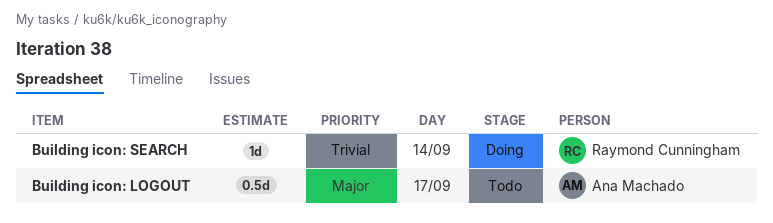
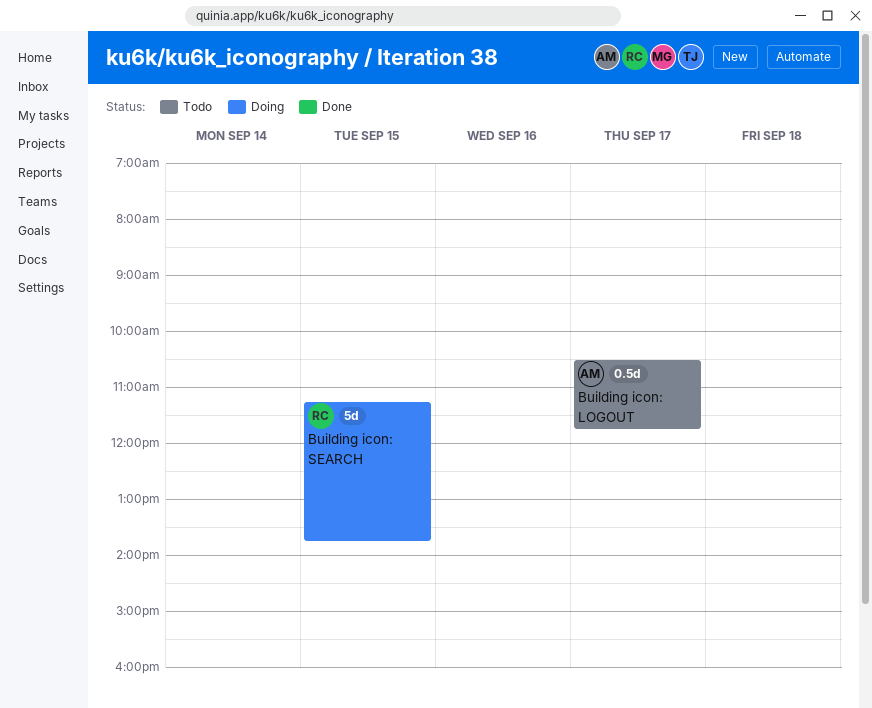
Building icon: SEARCH, estimate: 1d -> 5d
Building icon: SEARCH, day: Sep 14 -> Sep 15

